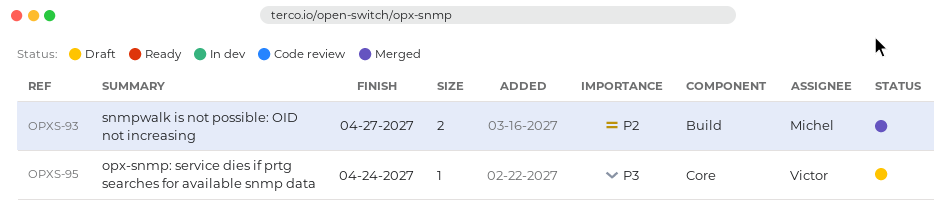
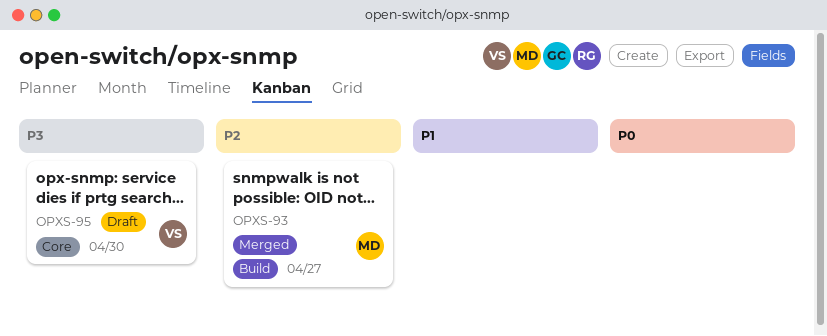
OPXS-95, due: Apr 24 -> Apr 30

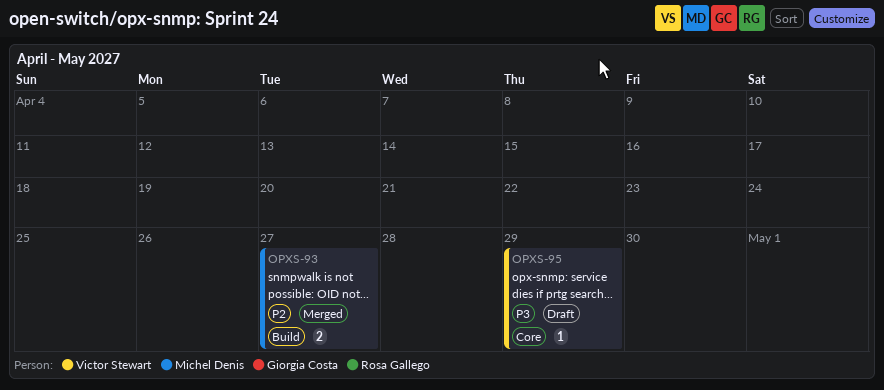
OPXS-95, due: Apr 30 -> Apr 29

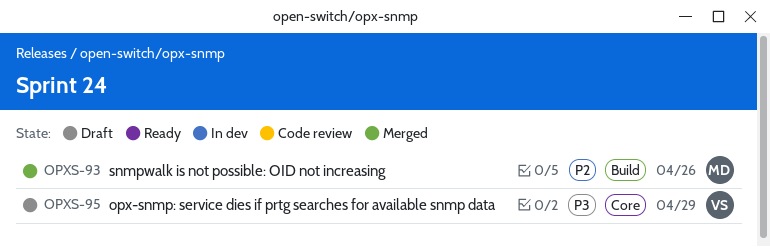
OPXS-93, due: Apr 27 -> Apr 26

